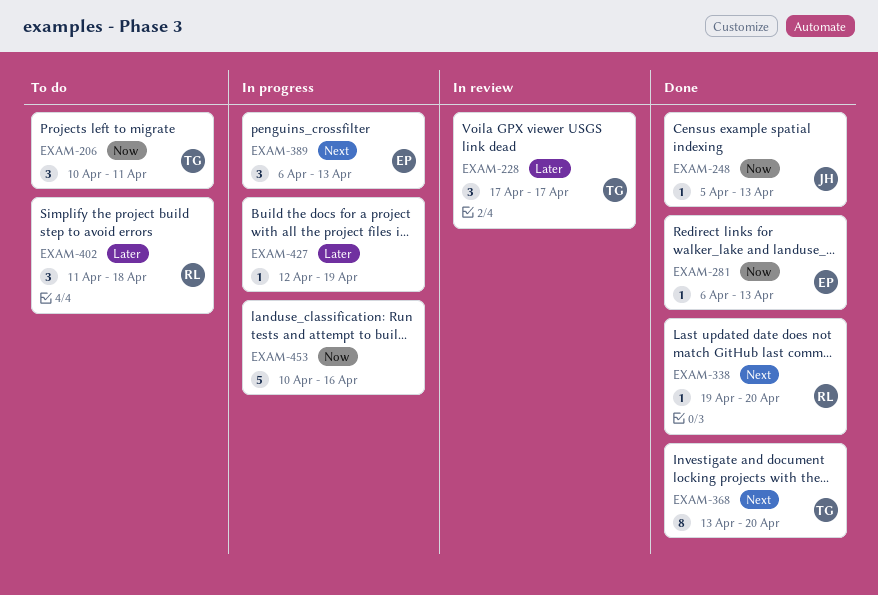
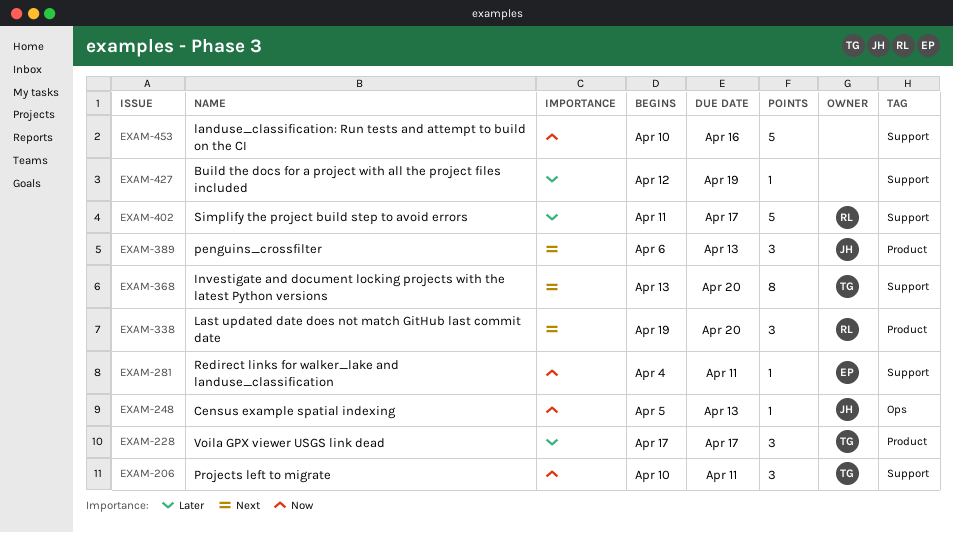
EXAM-281, start: Apr 6 -> Apr 4
EXAM-281, due: Apr 13 -> Apr 11
EXAM-338, estimate: 1 -> 3
EXAM-389, owner: EP -> JH
EXAM-402, estimate: 3 -> 5
EXAM-402, due: Apr 18 -> Apr 17

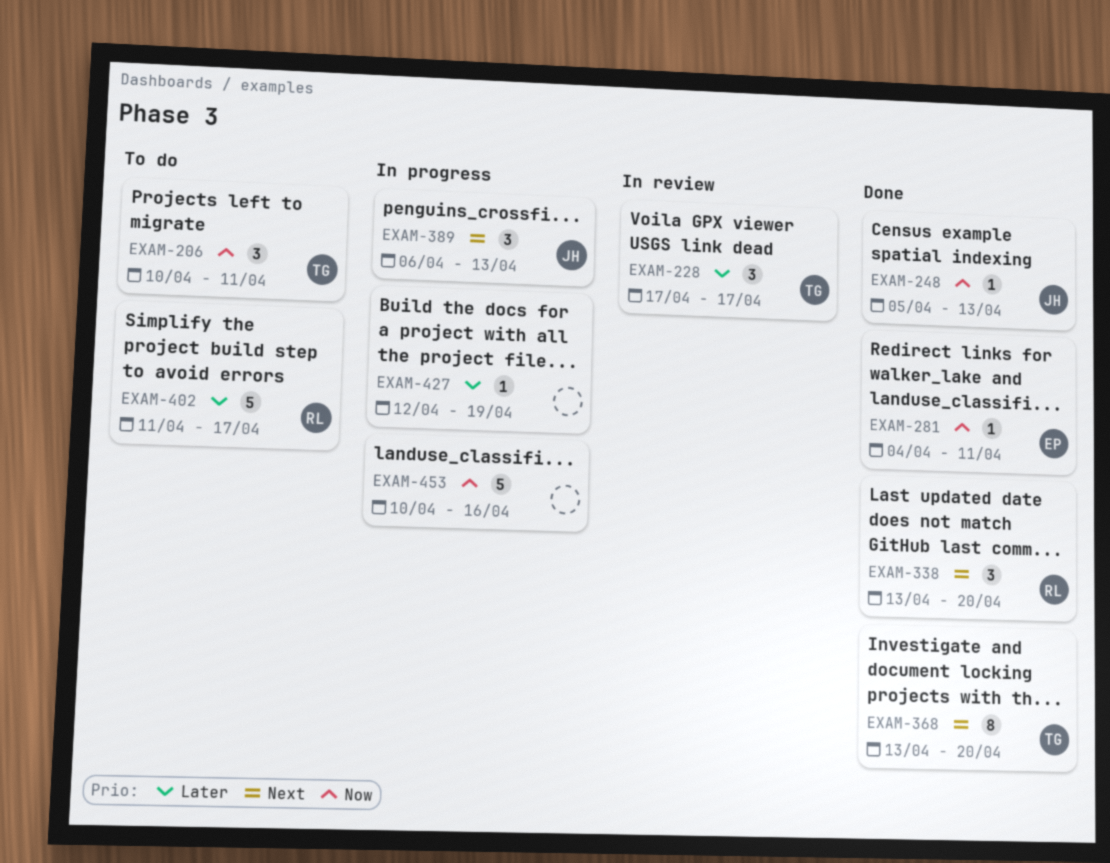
EXAM-338, start: Apr 19 -> Apr 13

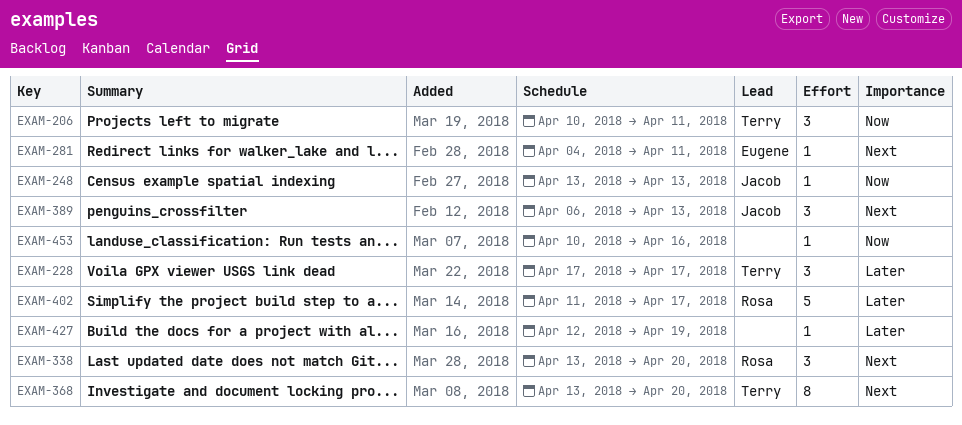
EXAM-248, start: Apr 5 -> Apr 13
EXAM-281, priority: Now -> Next
EXAM-453, estimate: 5 -> 1

